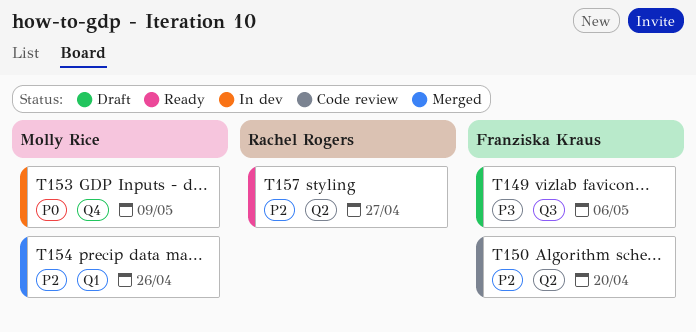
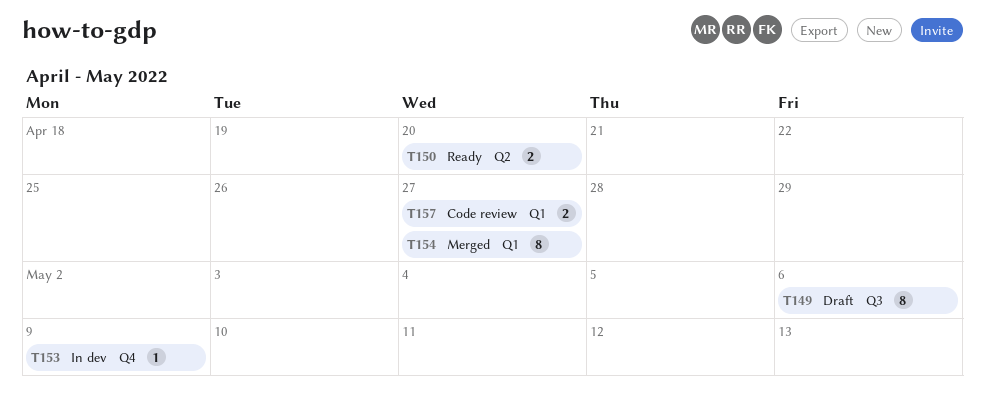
T150, status: Code review -> Ready
T154, due: Apr 26 -> Apr 27
T157, status: Ready -> Code review
T157, label: Q2 -> Q1

